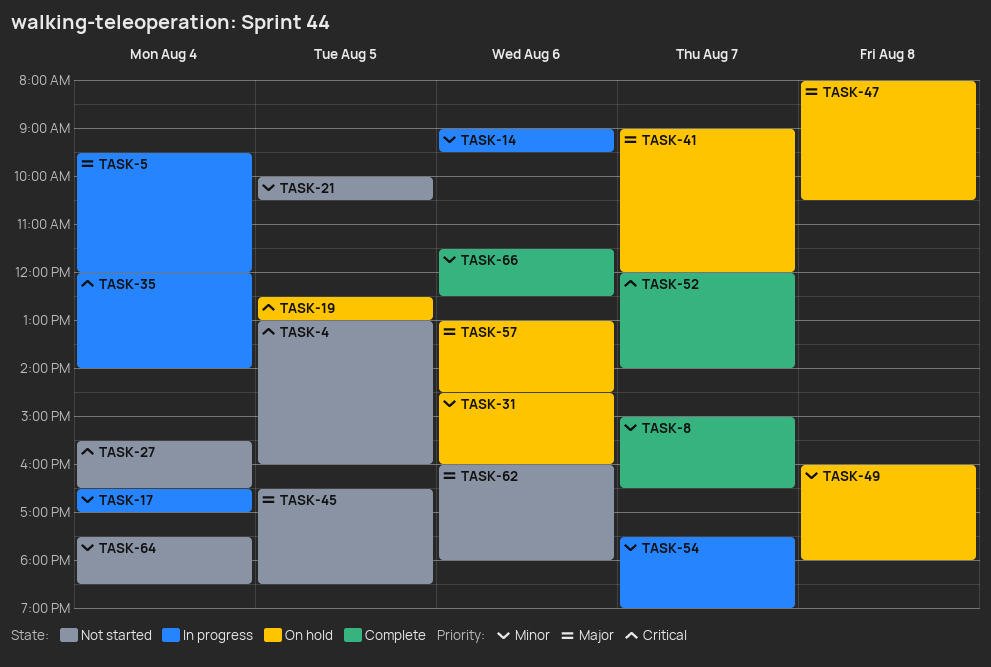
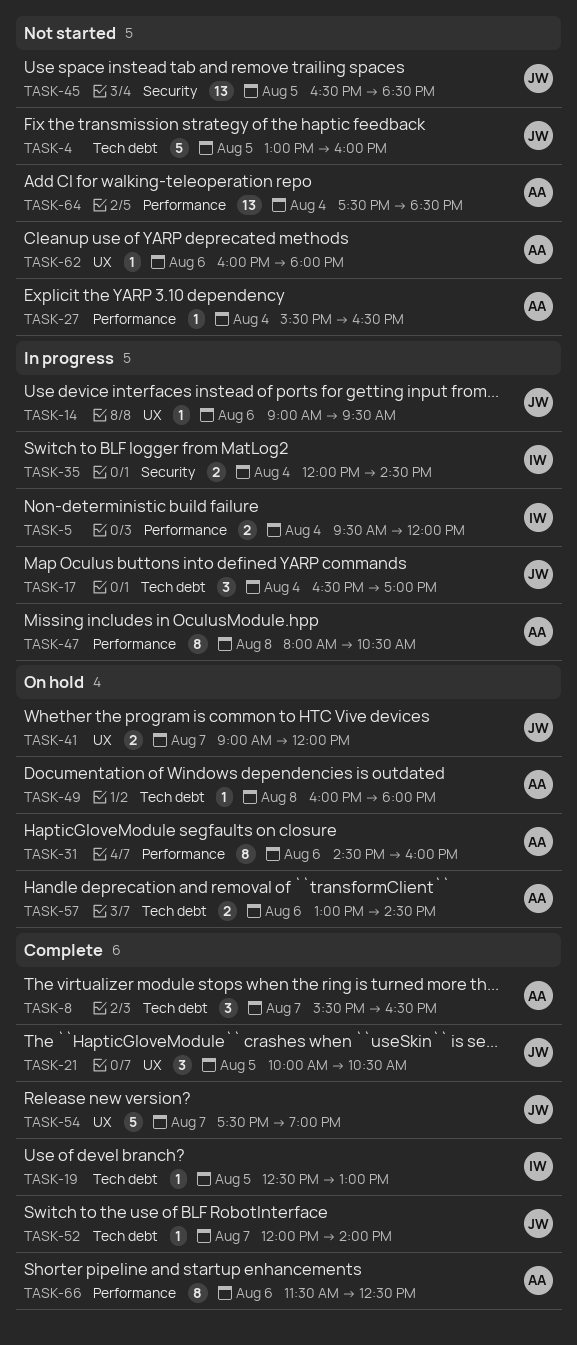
TASK-8, begins: 15:00 -> 15:30
TASK-19, status: On hold -> Complete
TASK-21, status: Not started -> Complete
TASK-35, ends: 14:00 -> 14:30
TASK-47, status: On hold -> In progress
TASK-54, status: In progress -> Complete

